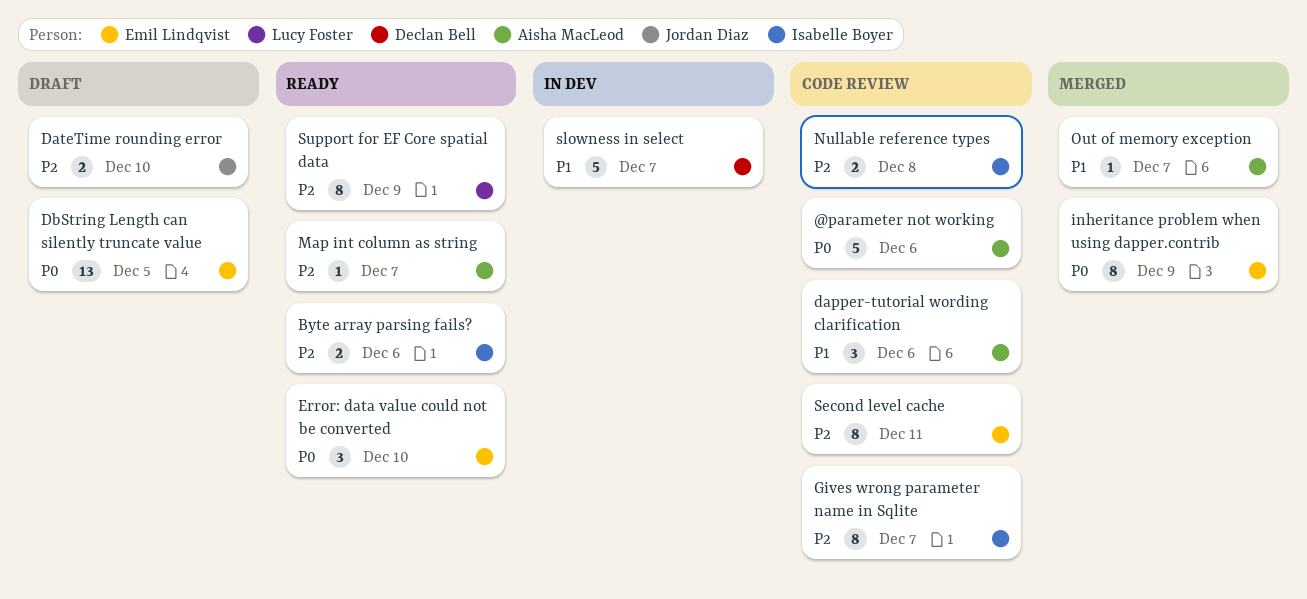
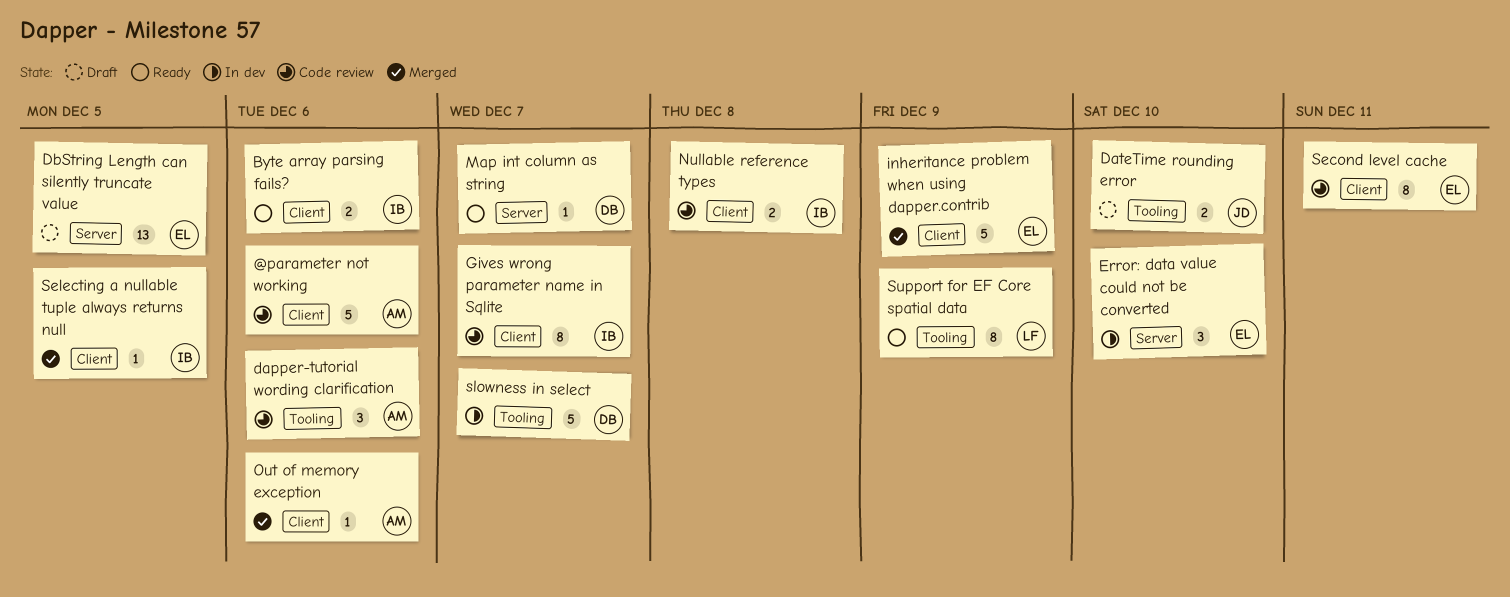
Error: data value could not be converted, status: Ready -> In dev
inheritance problem when using dapper.contrib, estimate: 8 -> 5
Map int column as string, owner: Aisha MacLeod -> Declan Bell
Out of memory exception, due: Dec 7 -> Dec 6
Selecting a nullable tuple always returns null: none -> present

